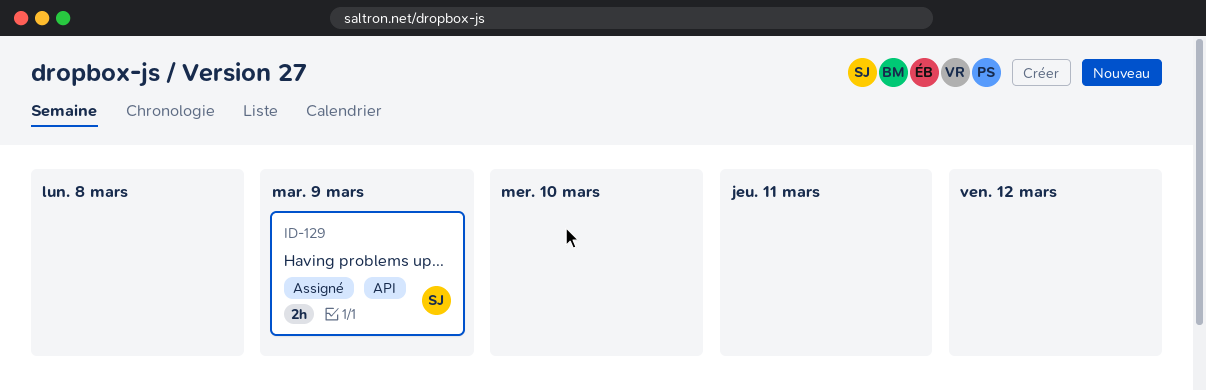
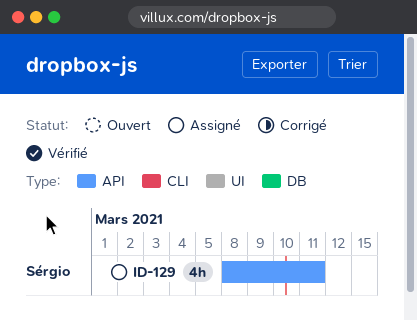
ID-129, estimate: 2h -> 4h
ID-129, due: Mar 9 -> Mar 11

